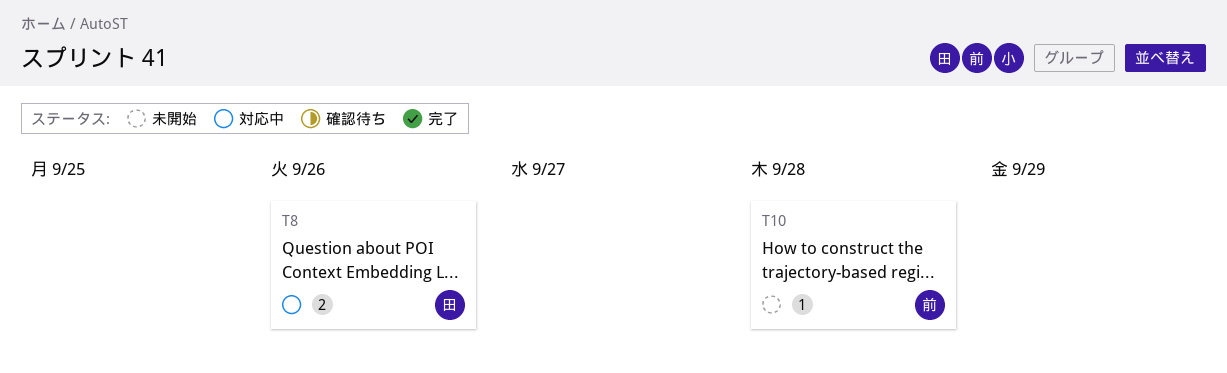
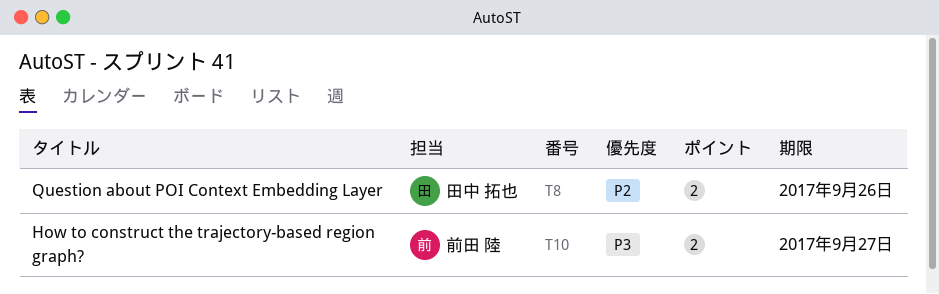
T10, estimate: 1 -> 2
T10, due: Sep 28 -> Sep 27

